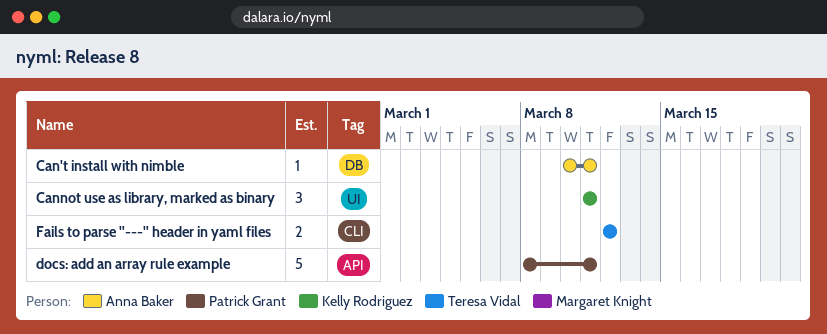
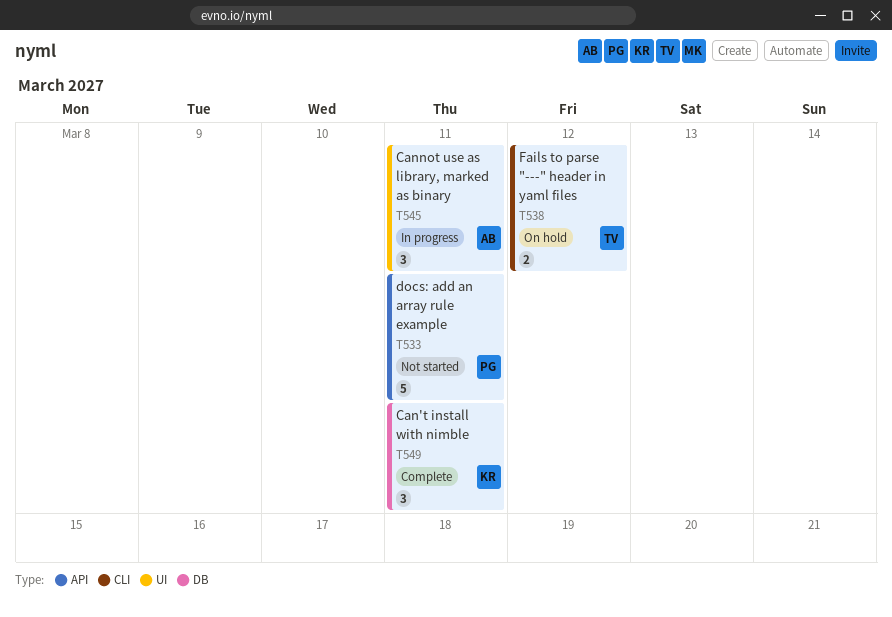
Can't install with nimble, owner: Anna Baker -> Kelly Rodriguez
Can't install with nimble, estimate: 1 -> 3
Cannot use as library, marked as binary, owner: Kelly Rodriguez -> Anna Baker

